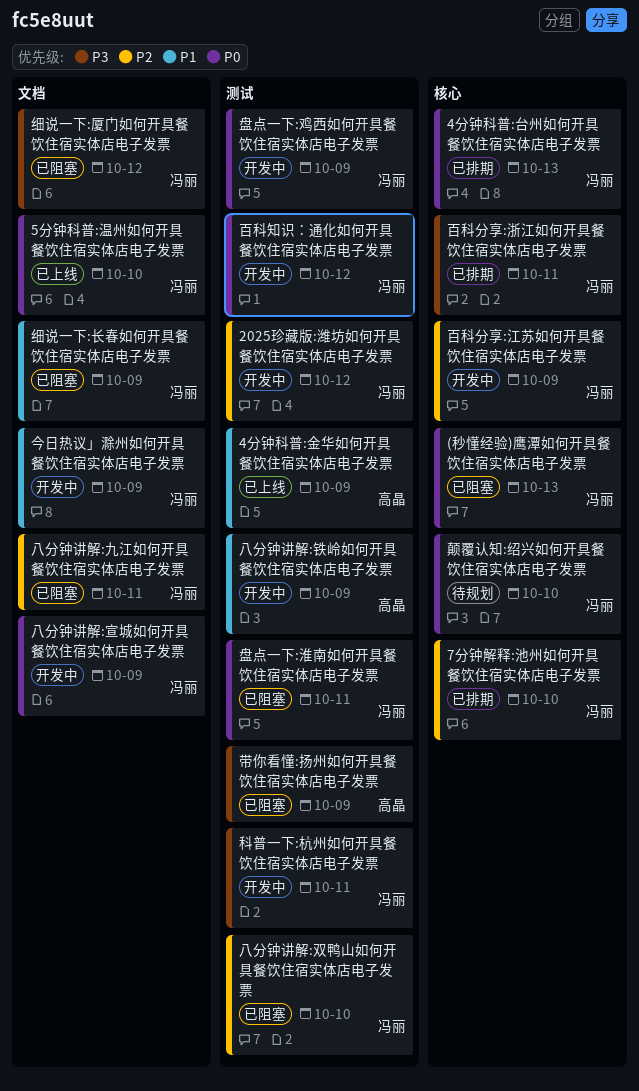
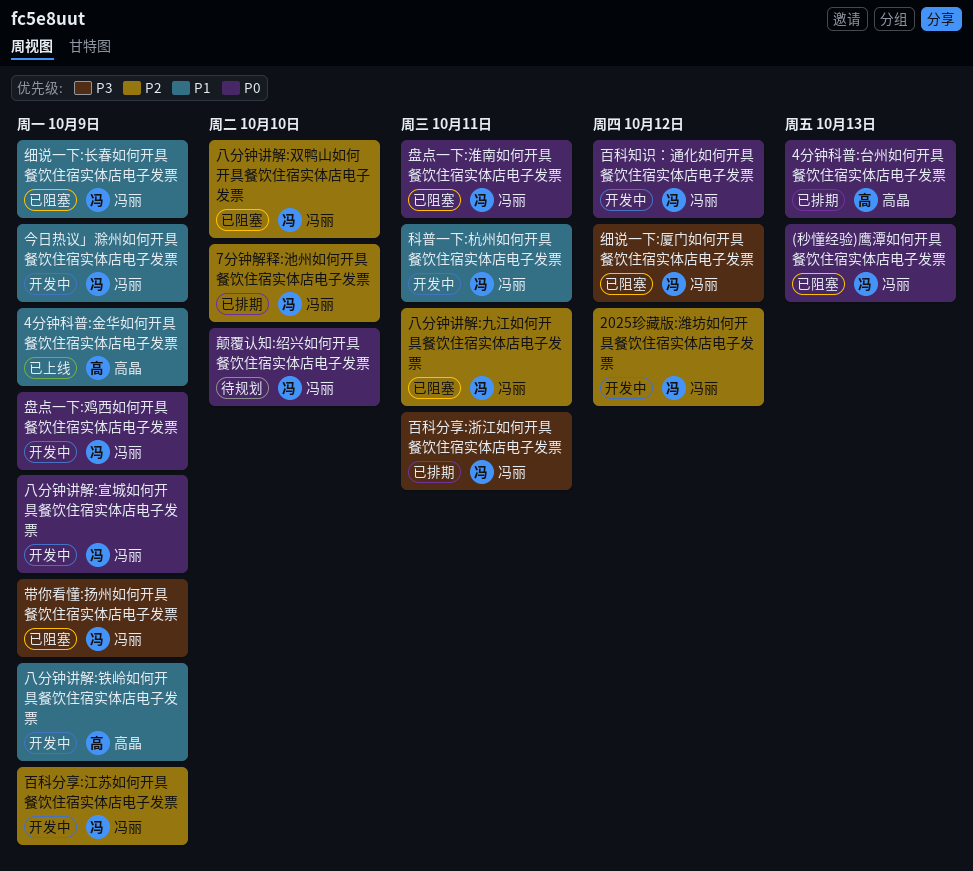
4分钟科普:台州如何开具餐饮住宿实体店电子发票, owner: 冯丽 -> 高晶
5分钟科普:温州如何开具餐饮住宿实体店电子发票: present -> none
带你看懂:扬州如何开具餐饮住宿实体店电子发票, owner: 高晶 -> 冯丽
科普一下:杭州如何开具餐饮住宿实体店电子发票, priority: P3 -> P1

